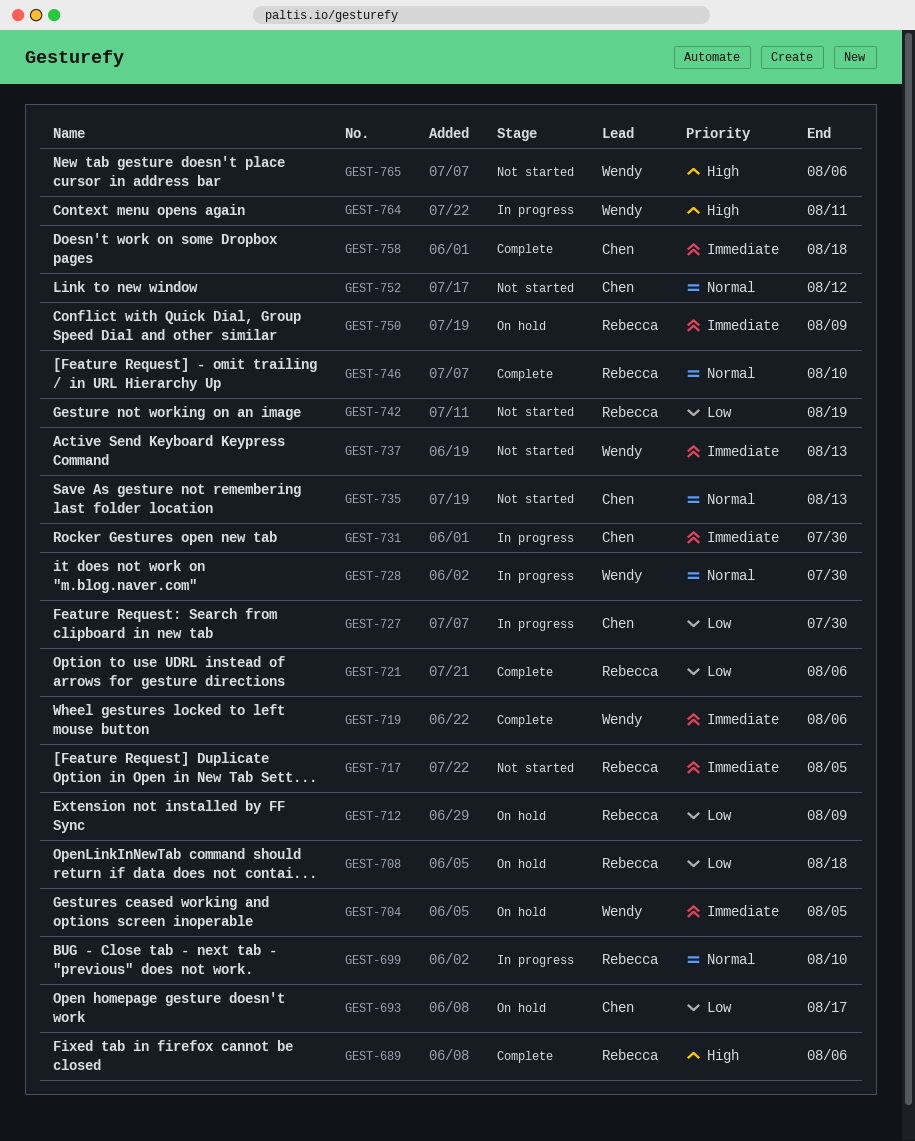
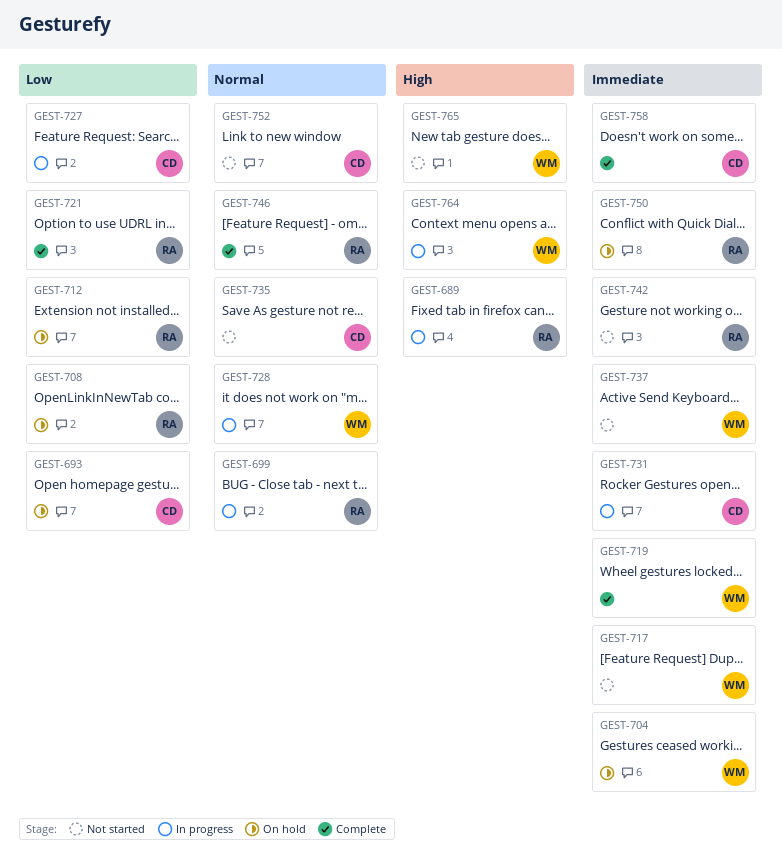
GEST-689, status: Complete -> In progress
GEST-717, owner: Rebecca -> Wendy
GEST-742, priority: Low -> Immediate

